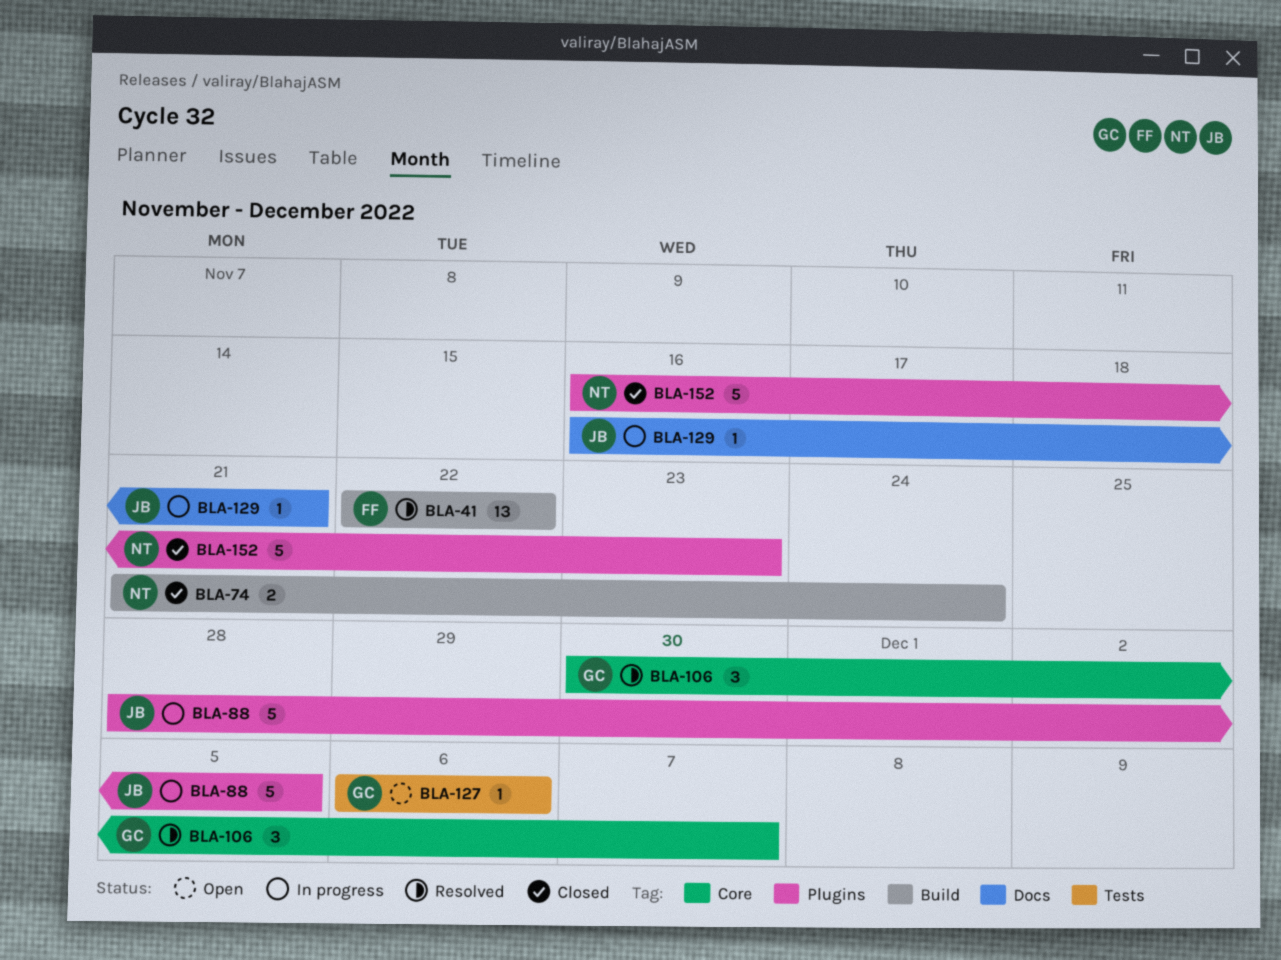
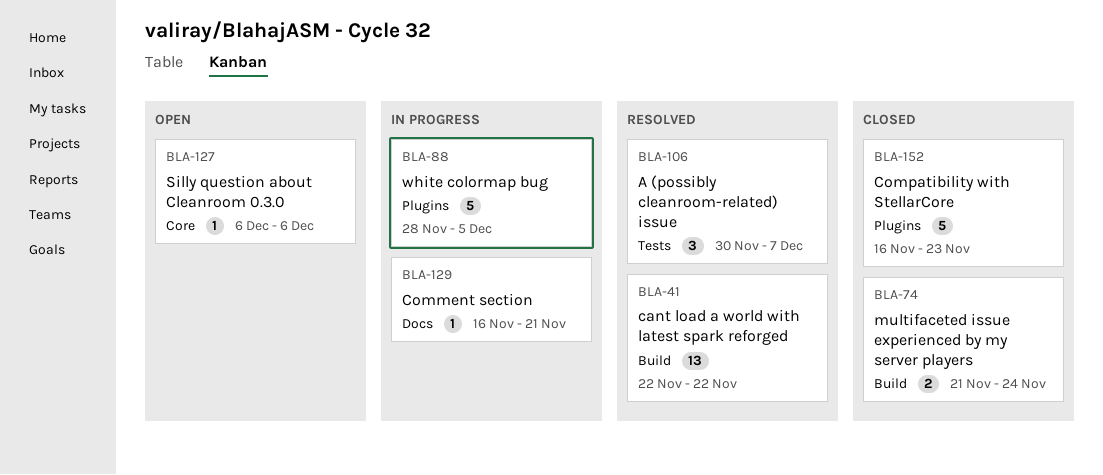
BLA-106, label: Core -> Tests
BLA-127, label: Tests -> Core

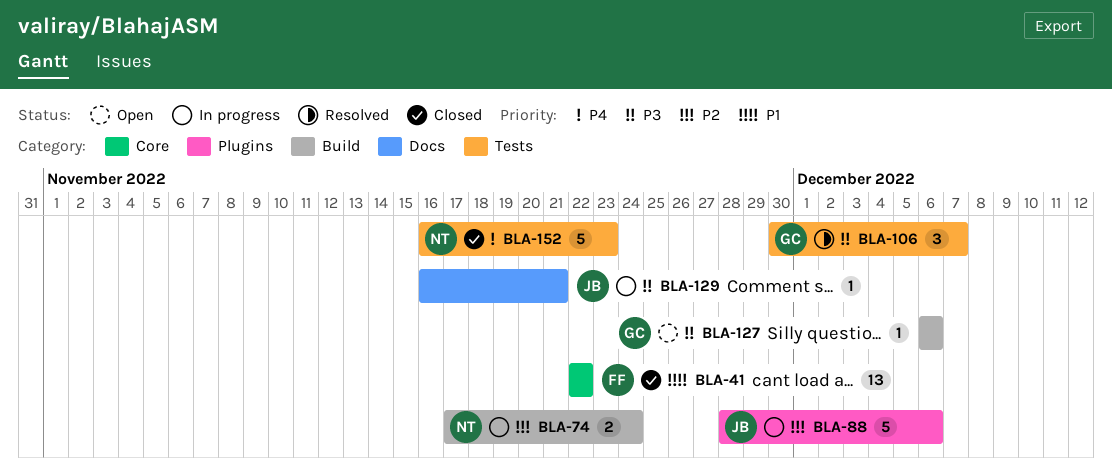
BLA-41, status: Resolved -> Closed
BLA-41, label: Build -> Core
BLA-74, status: Closed -> In progress
BLA-74, start: Nov 21 -> Nov 17
BLA-88, due: Dec 5 -> Dec 6
BLA-127, label: Core -> Build
BLA-152, label: Plugins -> Tests

